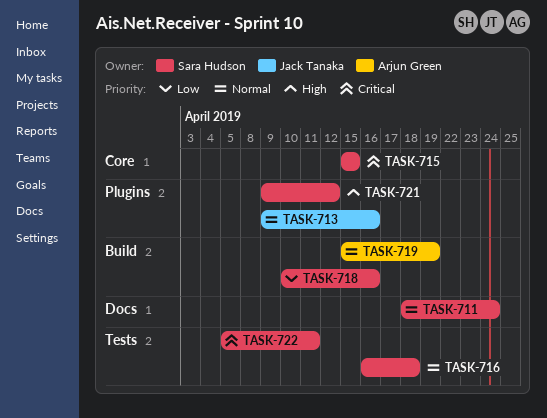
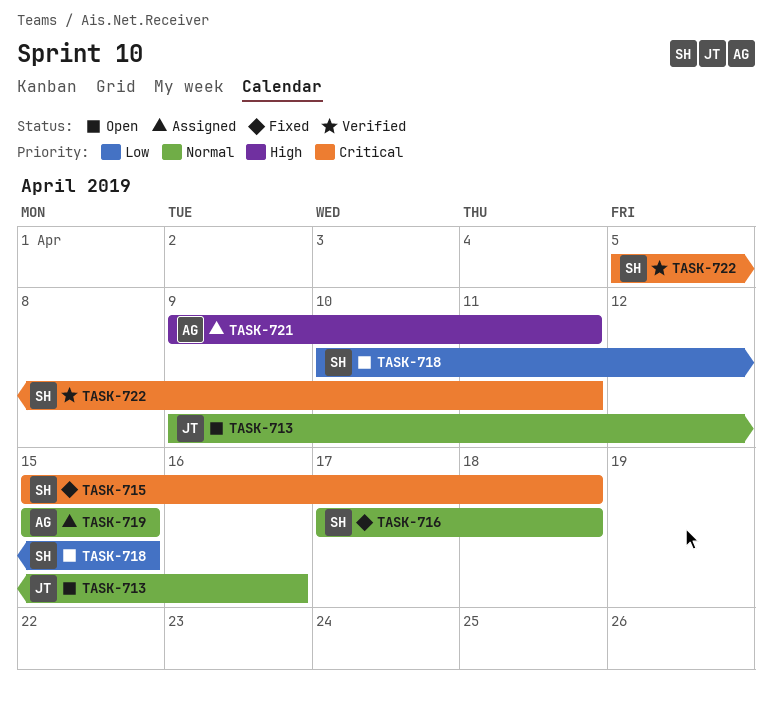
TASK-711: present -> none
TASK-715, due: Apr 15 -> Apr 18
TASK-716, start: Apr 16 -> Apr 17
TASK-718, due: Apr 16 -> Apr 15
TASK-719, due: Apr 19 -> Apr 15
TASK-721, owner: Sara Hudson -> Arjun Green
TASK-721, due: Apr 12 -> Apr 11

